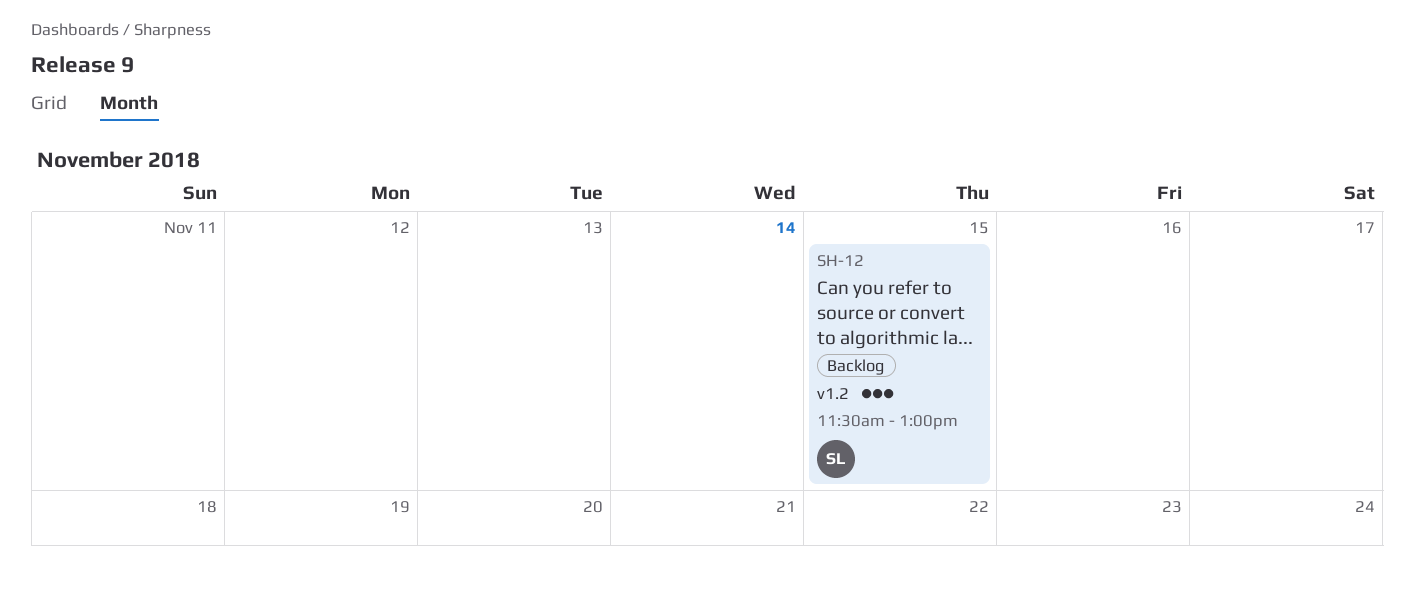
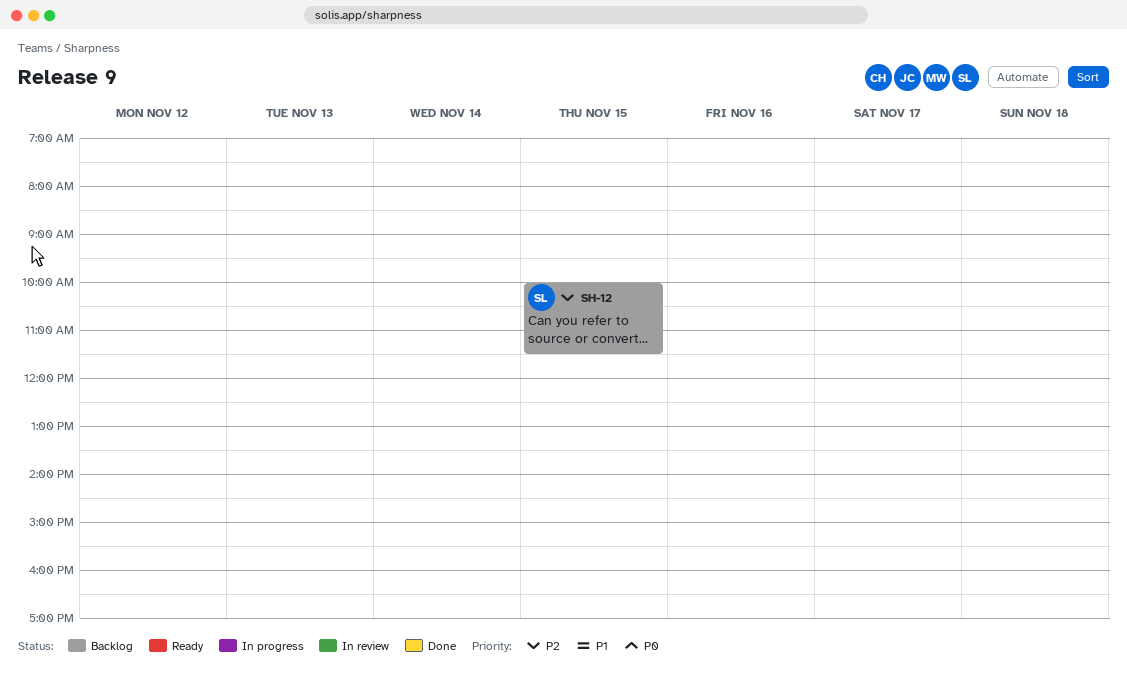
SH-12, begins: 11:30 -> 10:00
SH-12, ends: 13:00 -> 11:30

